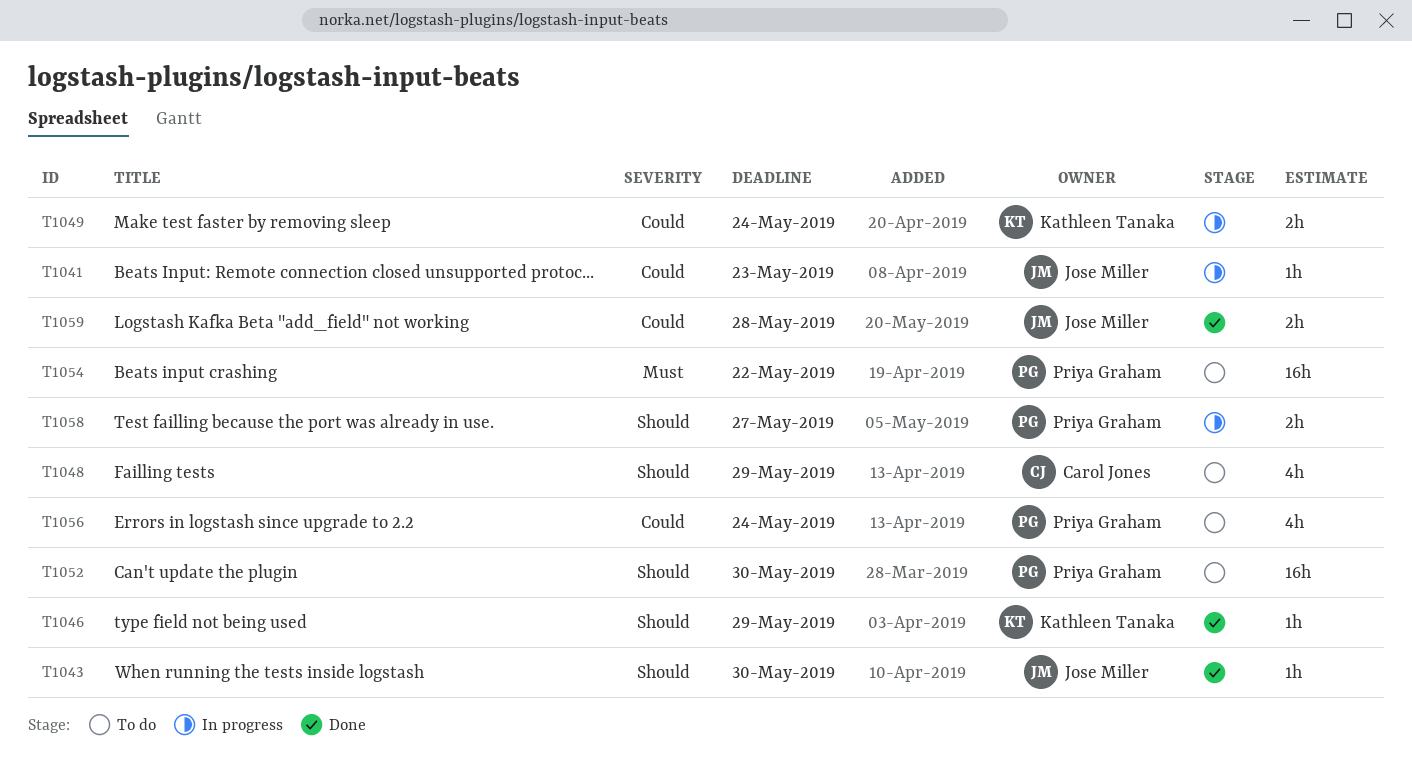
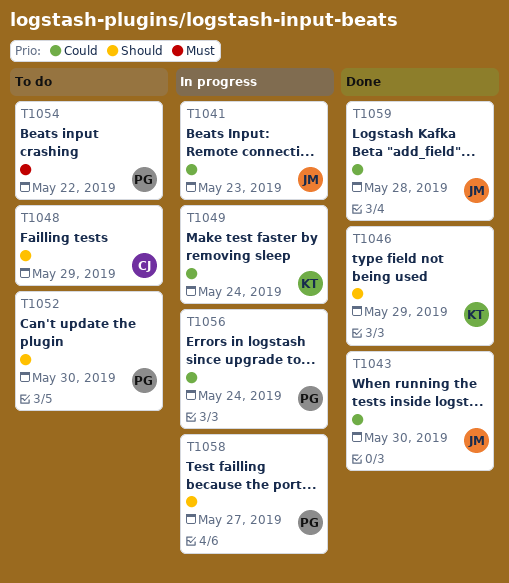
T1043, priority: Should -> Could
T1056, status: To do -> In progress

